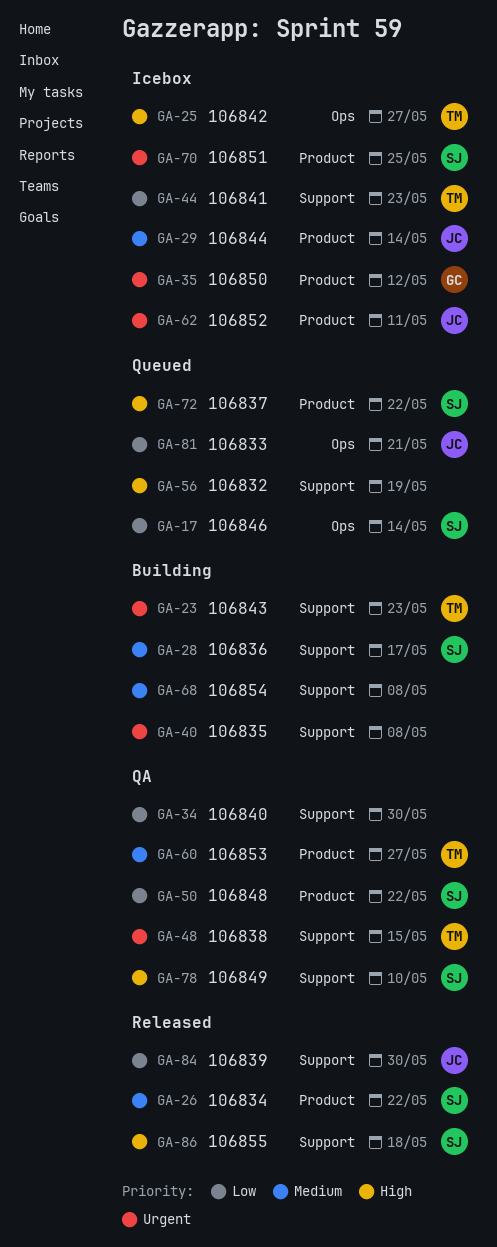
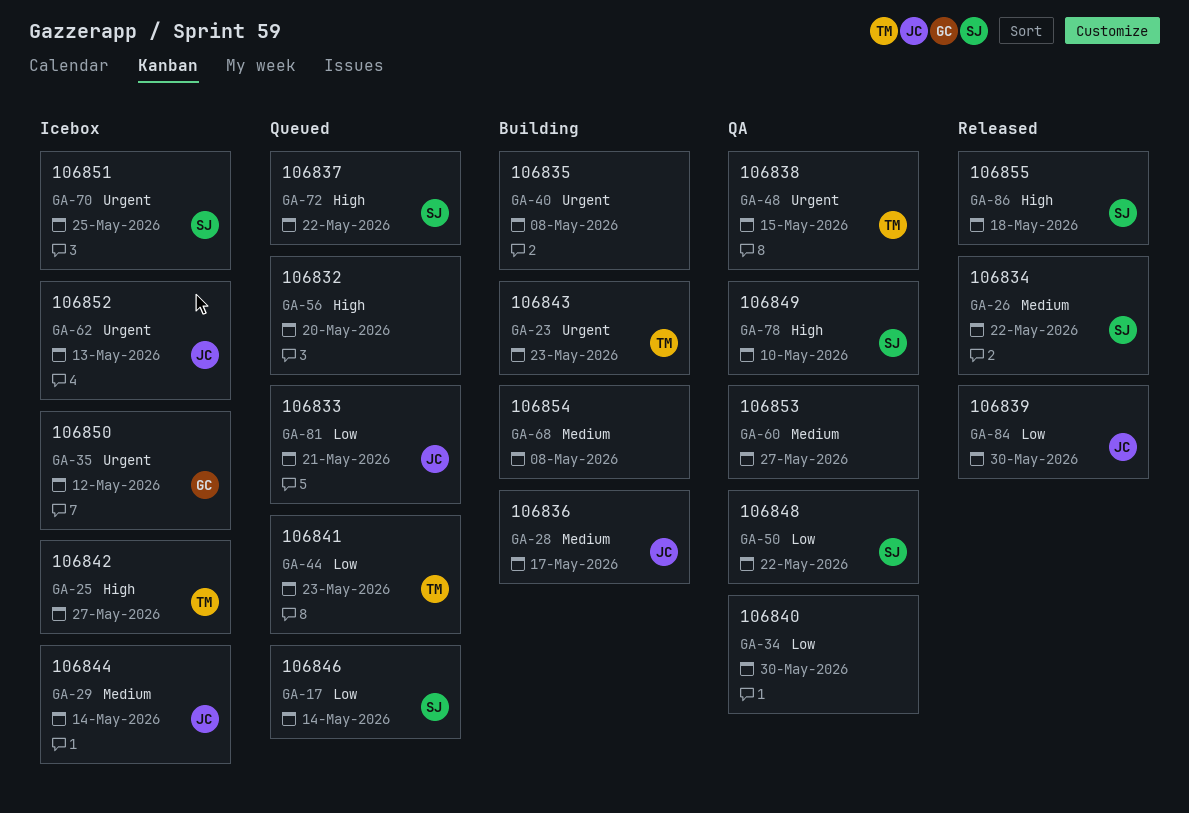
GA-28, owner: SJ -> JC
GA-44, status: Icebox -> Queued
GA-56, due: May 19 -> May 20
GA-60, owner: TM -> none
GA-62, due: May 11 -> May 13

